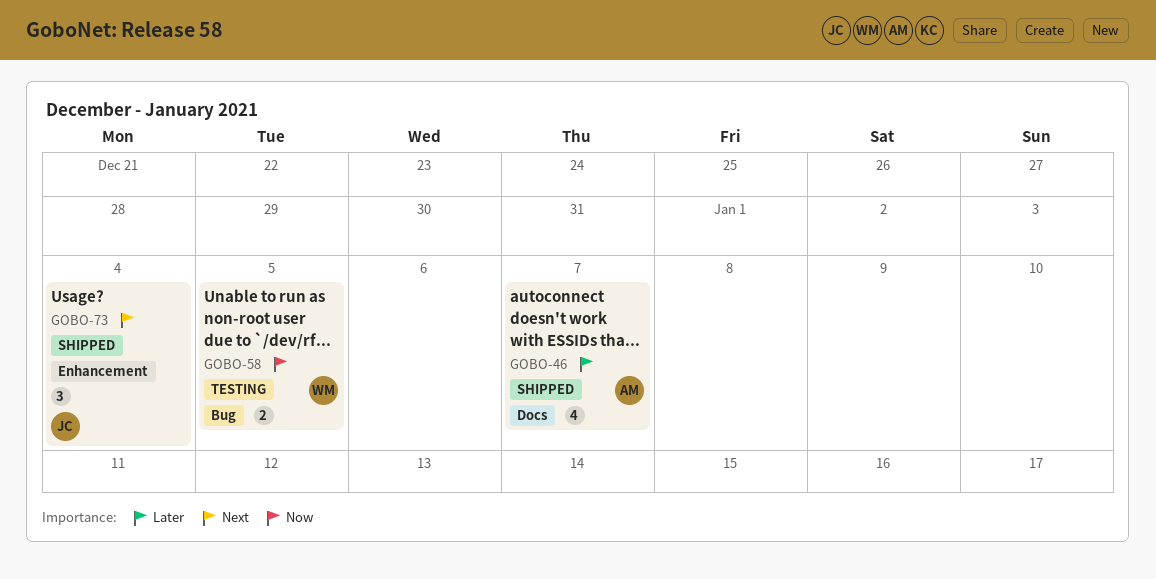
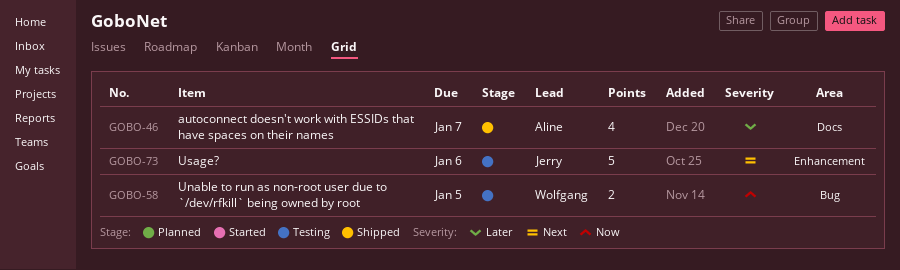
GOBO-73, status: Shipped -> Testing
GOBO-73, estimate: 3 -> 5
GOBO-73, due: Jan 4 -> Jan 6

